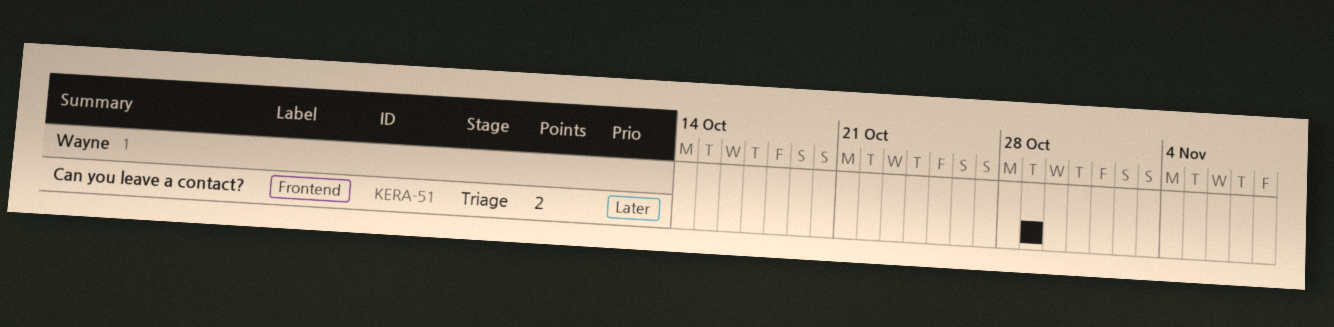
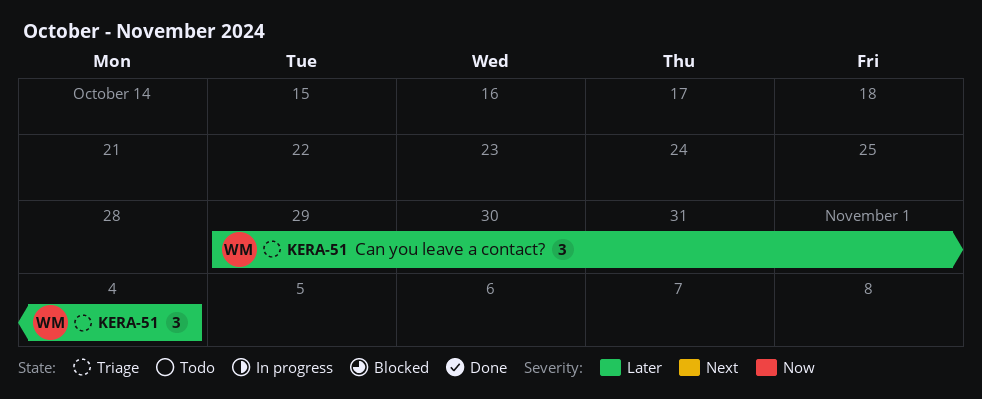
KERA-51, estimate: 2 -> 3
KERA-51, due: Oct 29 -> Nov 4

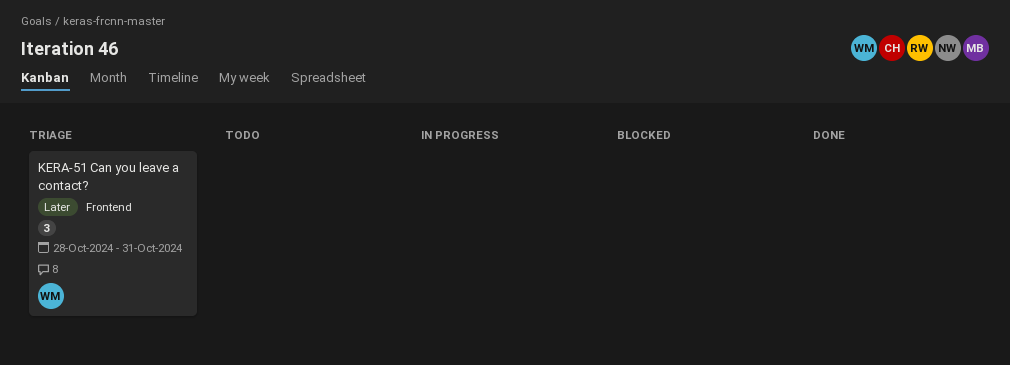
KERA-51, start: Oct 29 -> Oct 28
KERA-51, due: Nov 4 -> Oct 31

